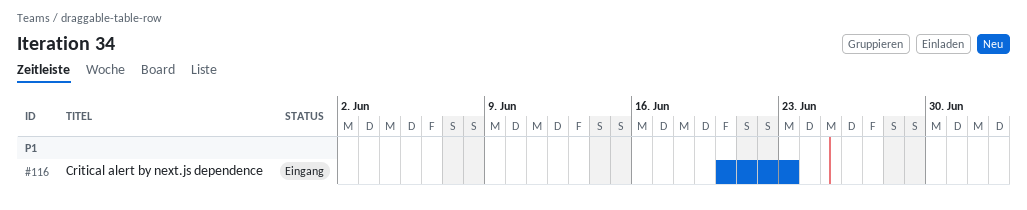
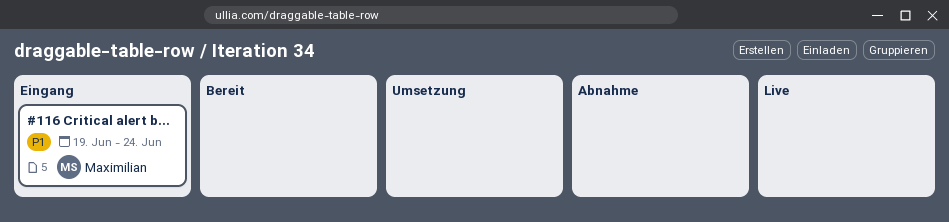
#116, start: Jun 20 -> Jun 19
#116, due: Jun 23 -> Jun 24

